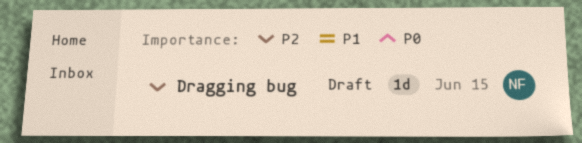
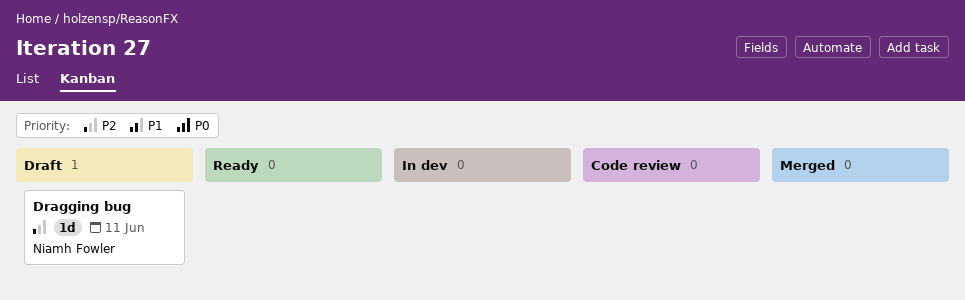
Dragging bug, due: Jun 15 -> Jun 11

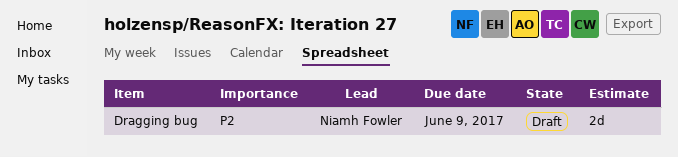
Dragging bug, estimate: 1d -> 2d
Dragging bug, due: Jun 11 -> Jun 9

